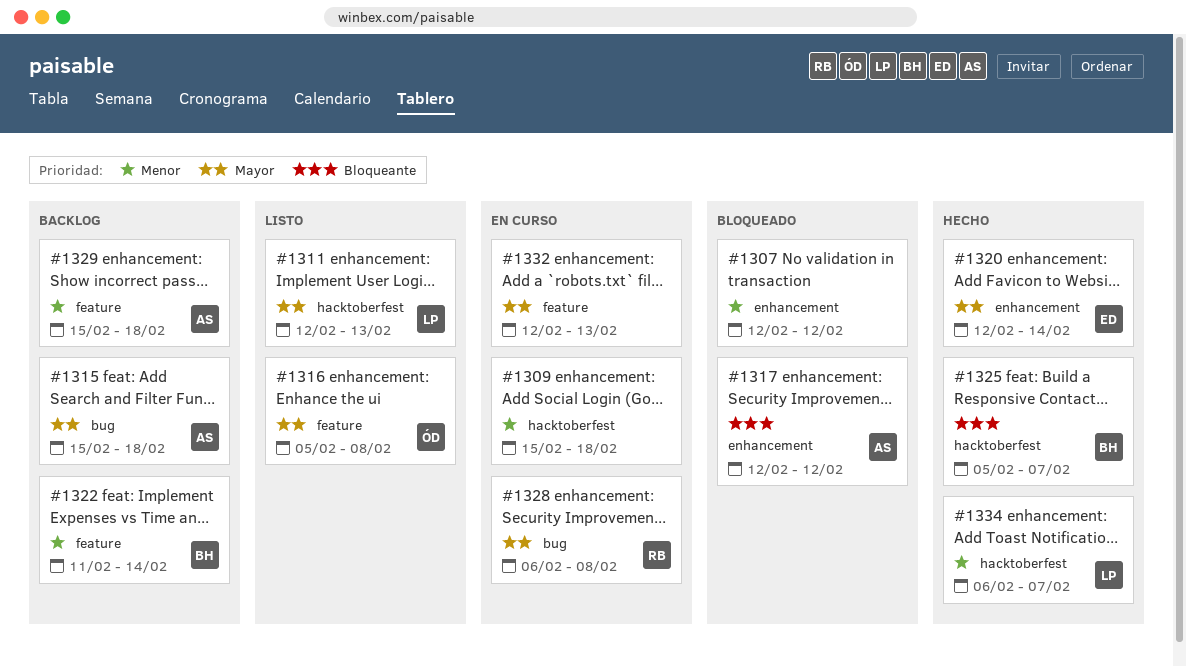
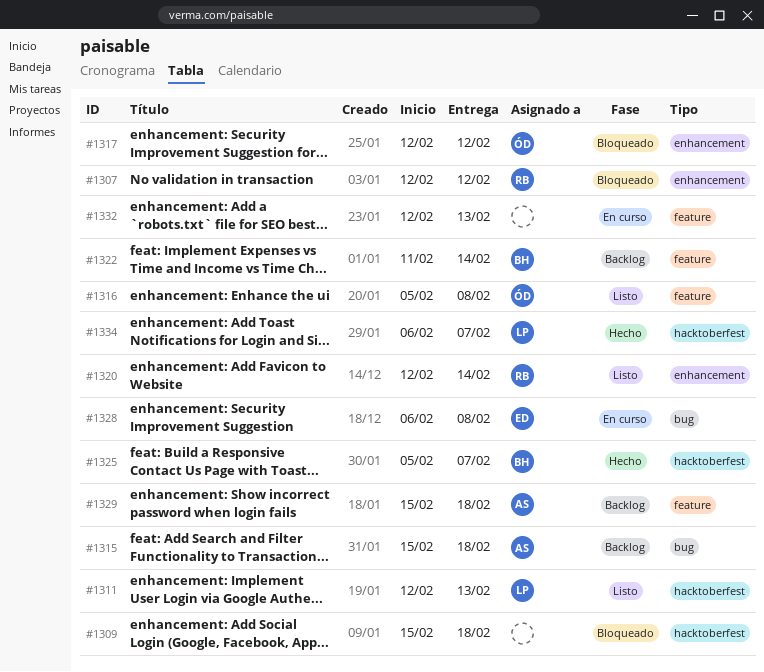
#1307, owner: none -> RB
#1309, status: En curso -> Bloqueado
#1317, owner: AS -> ÓD
#1320, status: Hecho -> Listo
#1320, owner: ED -> RB
#1328, owner: RB -> ED

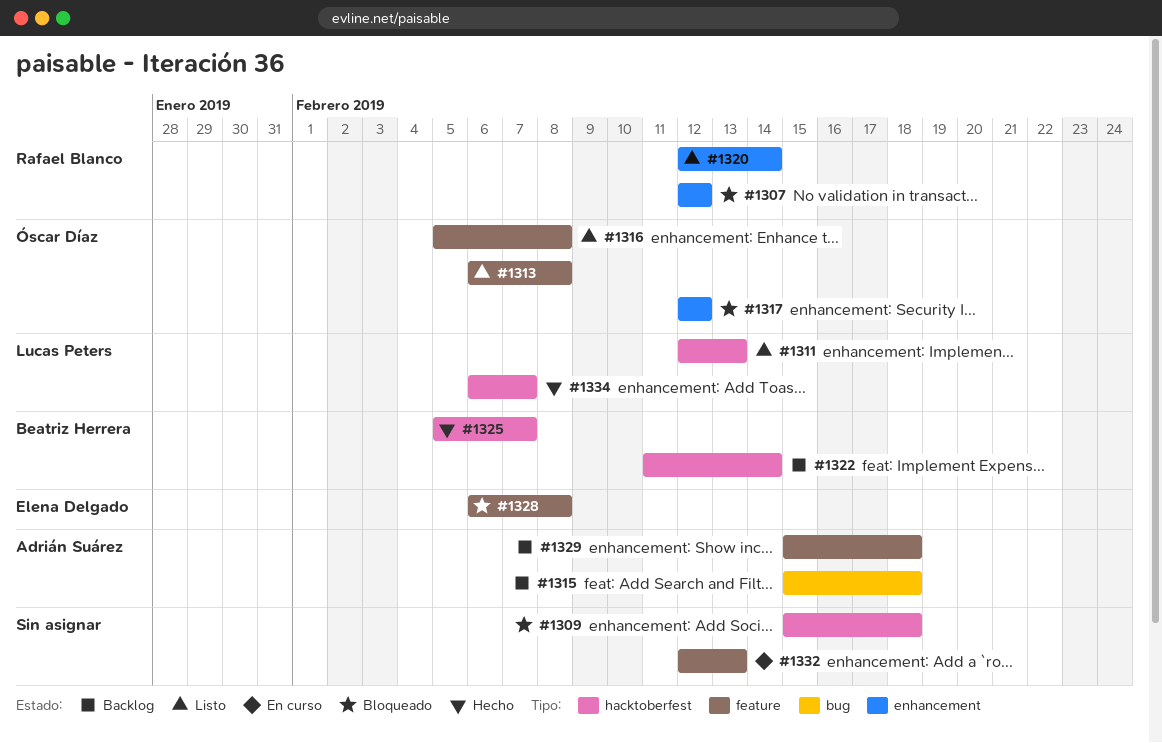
#1313: none -> present
#1322, label: feature -> hacktoberfest
#1328, status: En curso -> Bloqueado
#1328, label: bug -> feature

